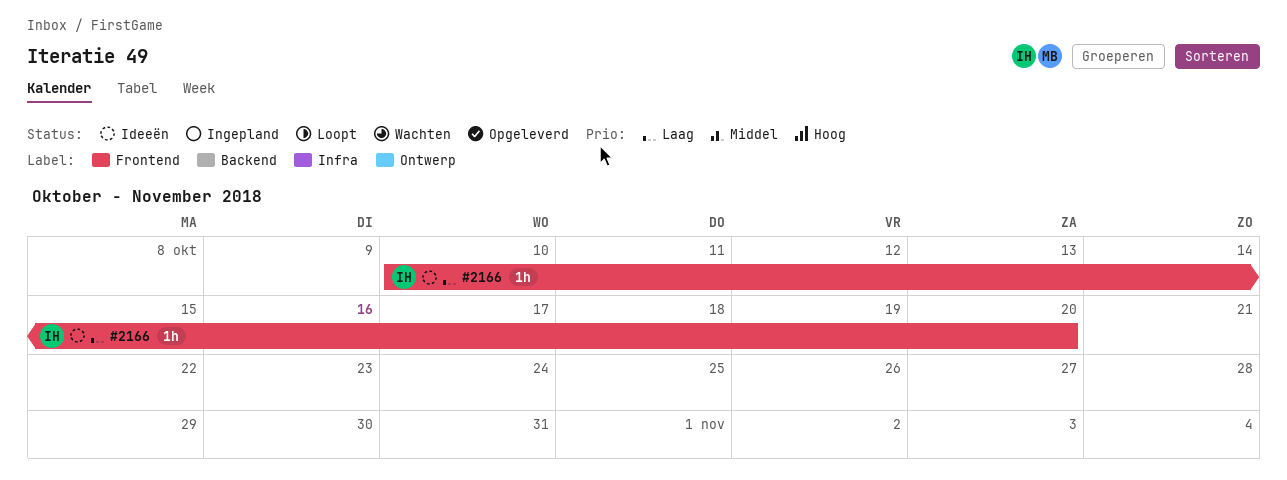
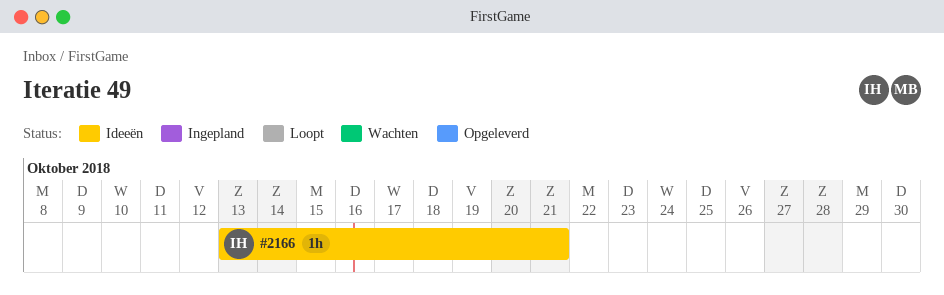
#2166, start: Oct 10 -> Oct 13
#2166, due: Oct 20 -> Oct 21

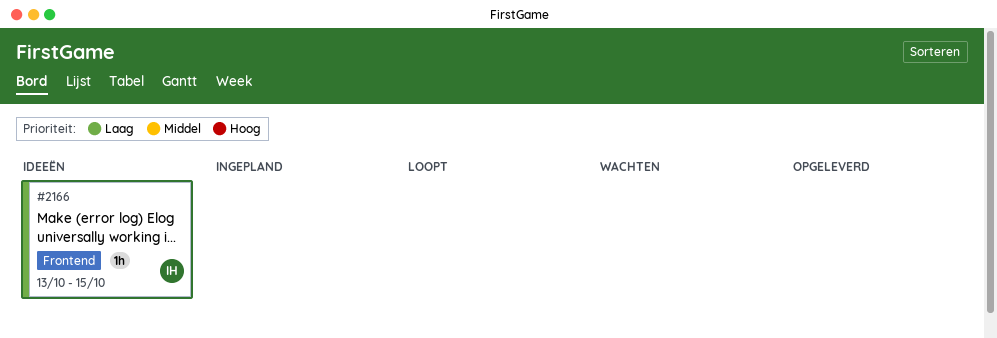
#2166, due: Oct 21 -> Oct 15

